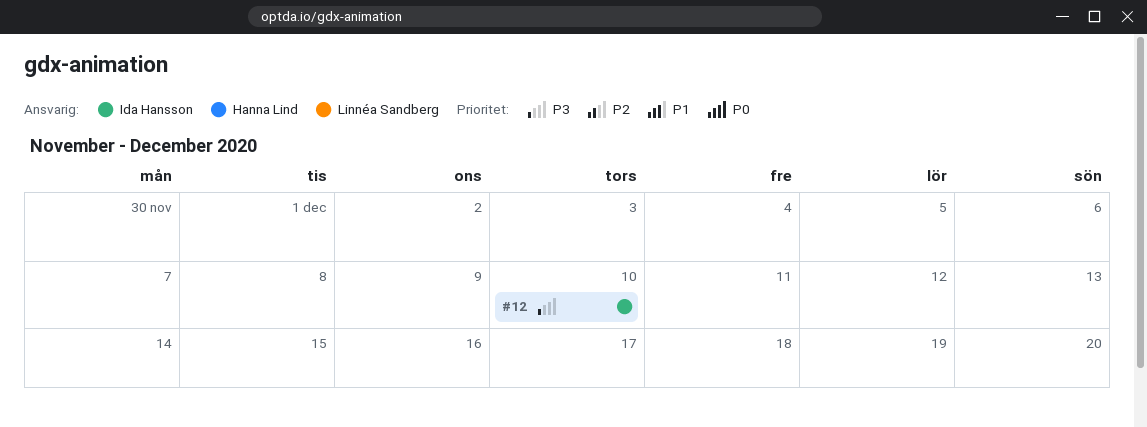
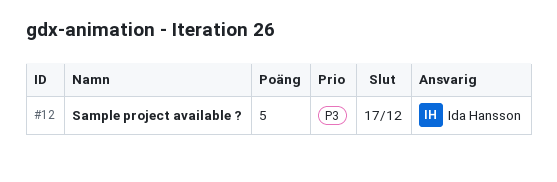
#12, due: Dec 10 -> Dec 17

